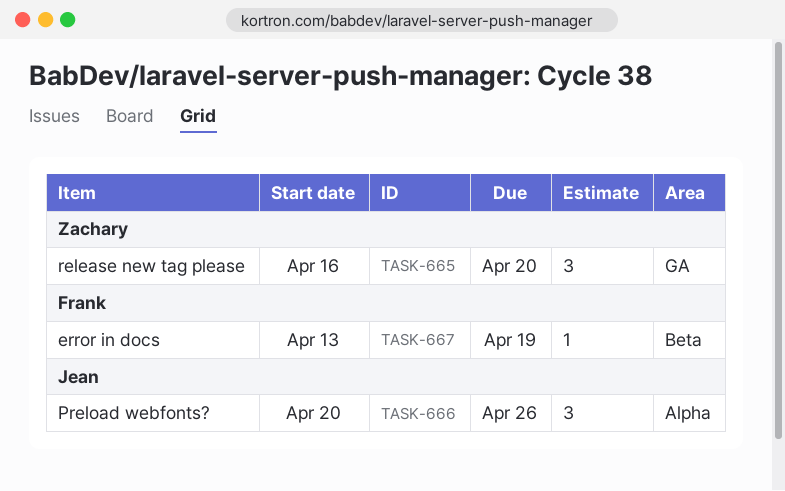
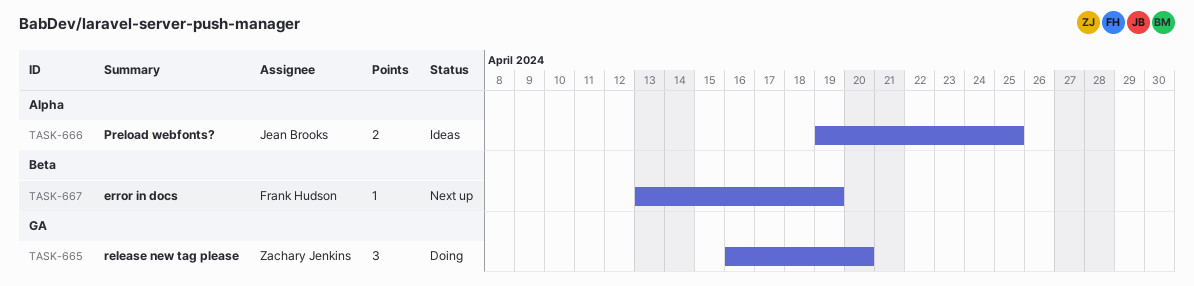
TASK-666, estimate: 3 -> 2
TASK-666, start: Apr 20 -> Apr 19
TASK-666, due: Apr 26 -> Apr 25

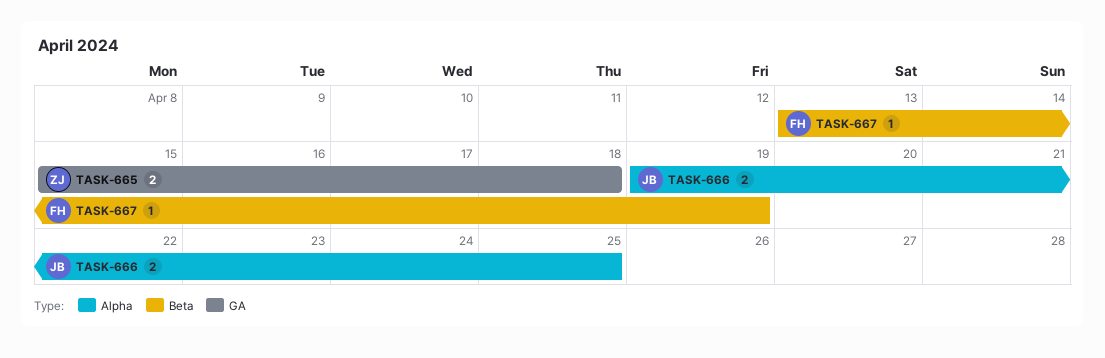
TASK-665, estimate: 3 -> 2
TASK-665, start: Apr 16 -> Apr 15
TASK-665, due: Apr 20 -> Apr 18

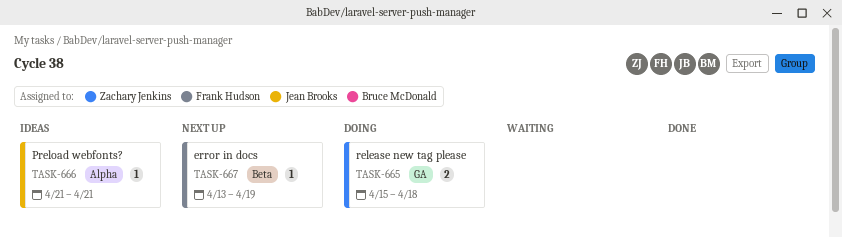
TASK-666, estimate: 2 -> 1
TASK-666, start: Apr 19 -> Apr 21
TASK-666, due: Apr 25 -> Apr 21

